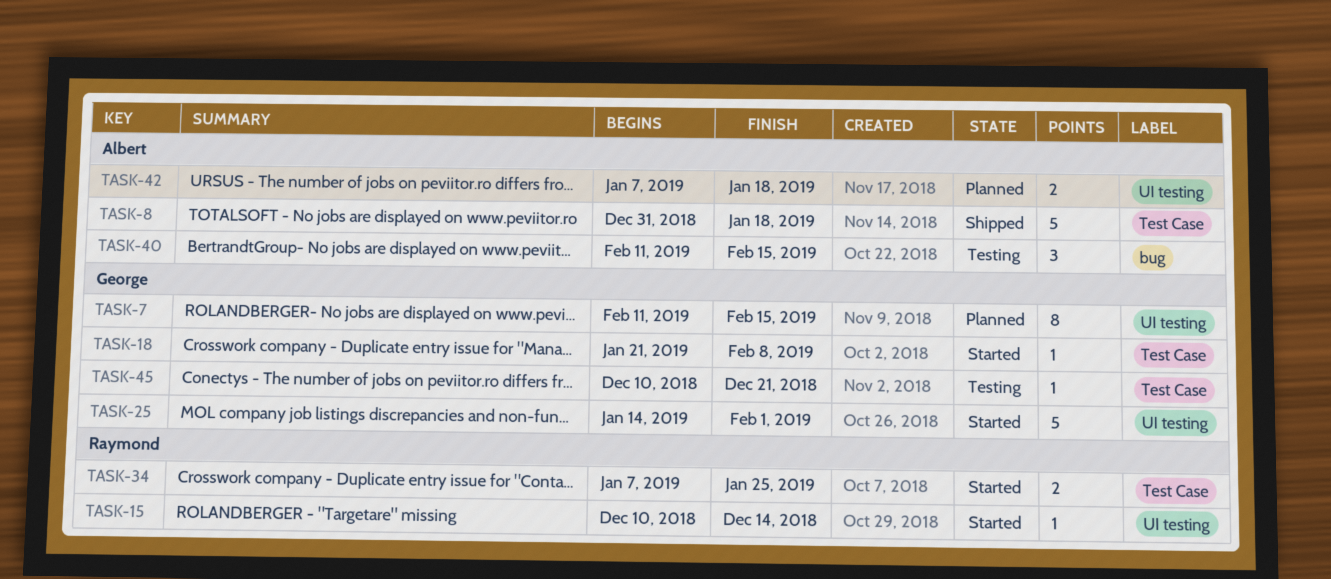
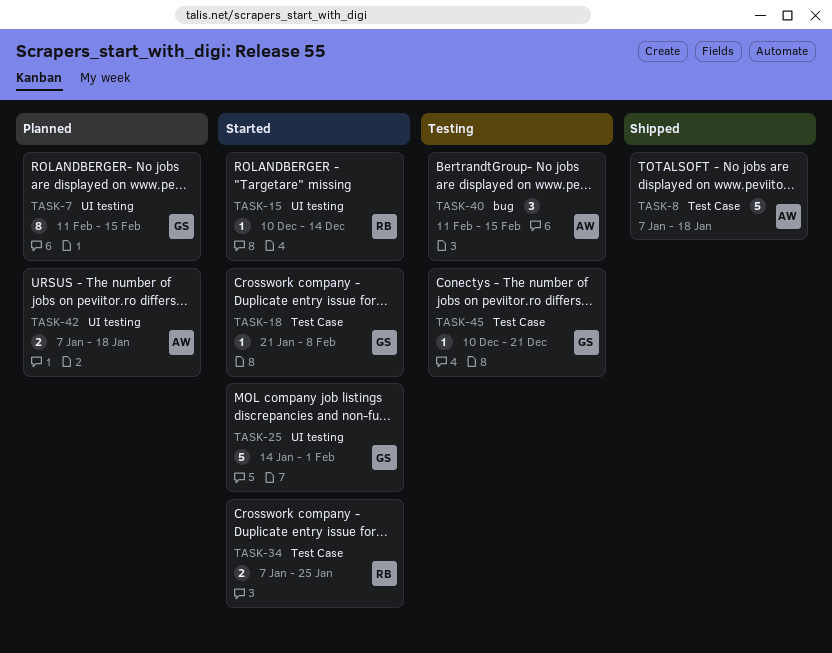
TASK-8, start: Dec 31 -> Jan 7

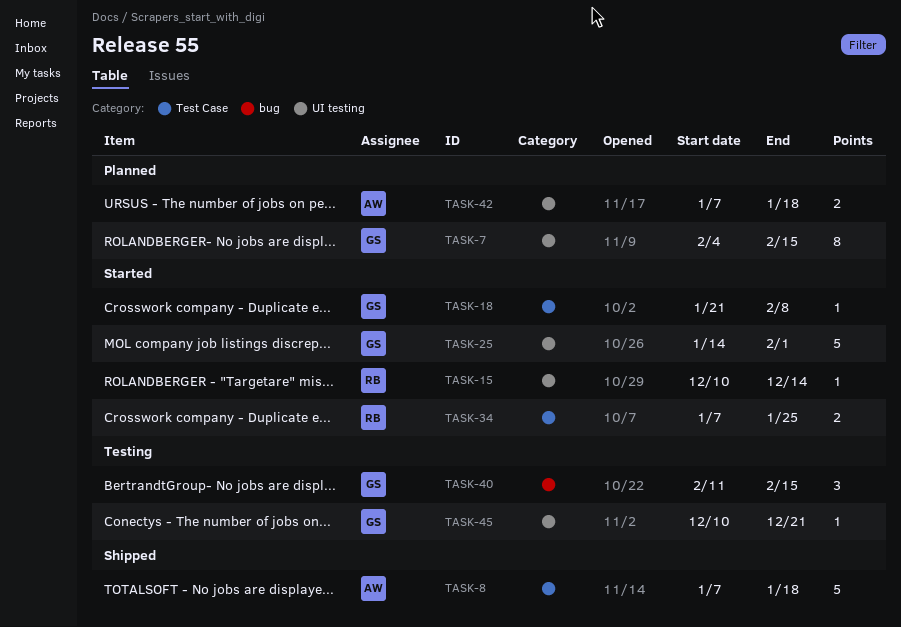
TASK-7, start: Feb 11 -> Feb 4
TASK-40, owner: AW -> GS
TASK-45, label: Test Case -> UI testing

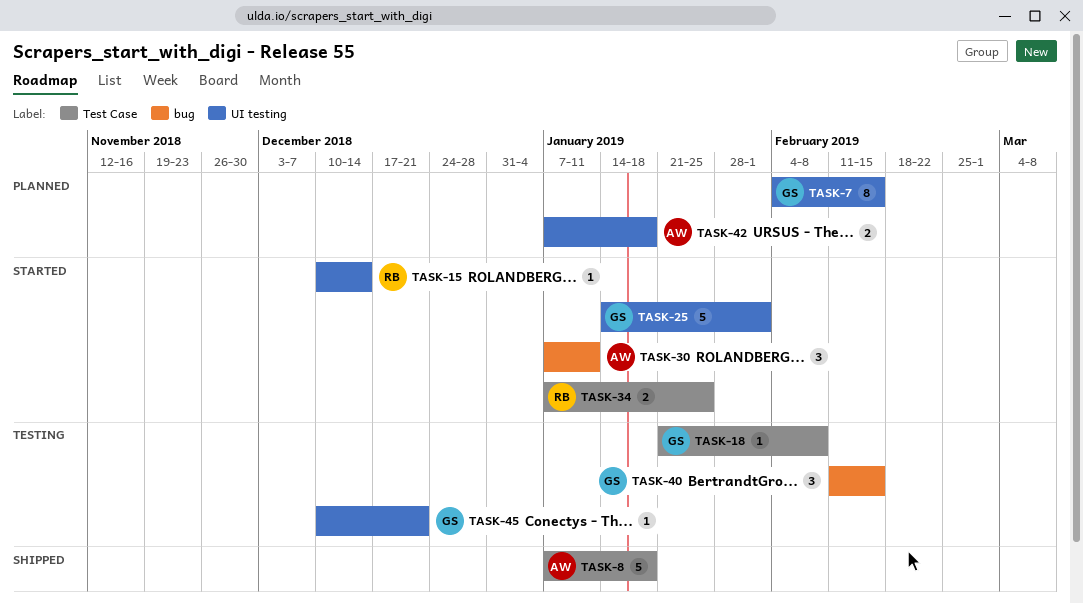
TASK-18, status: Started -> Testing
TASK-30: none -> present

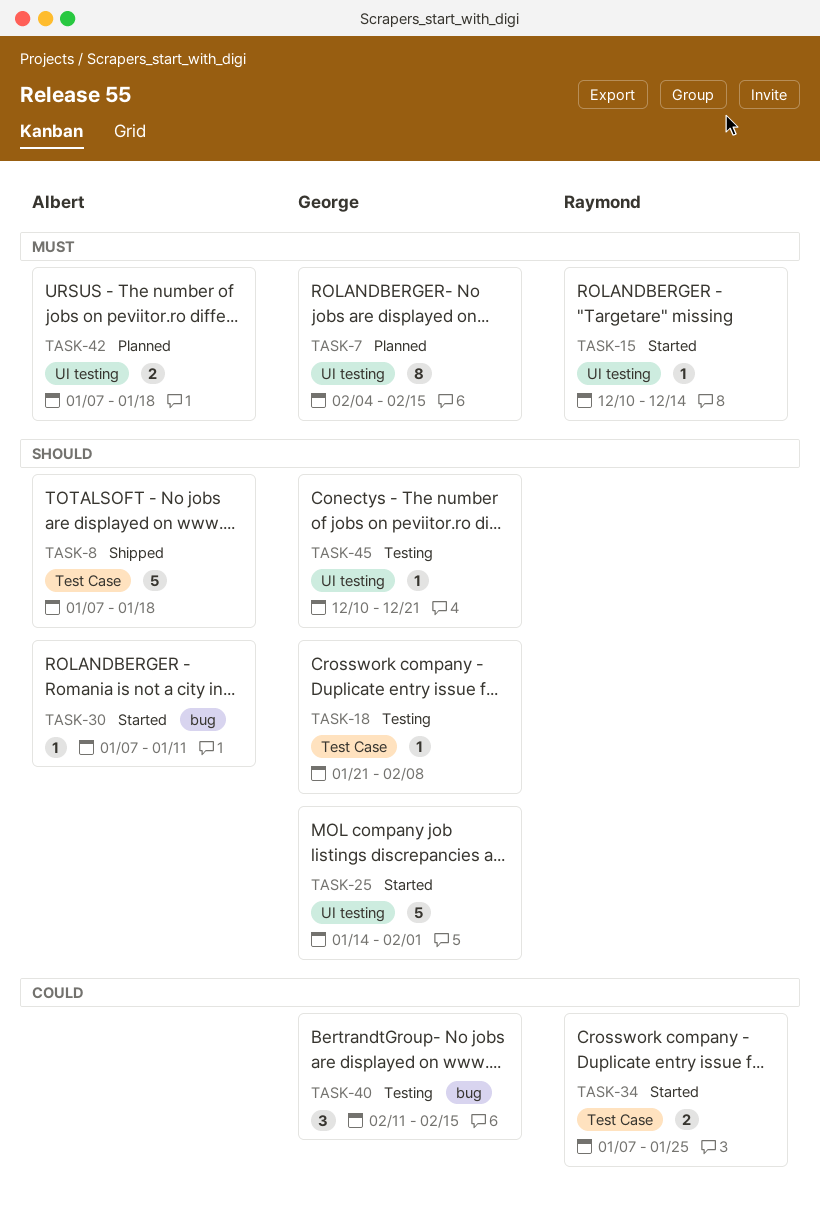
TASK-30, estimate: 3 -> 1

